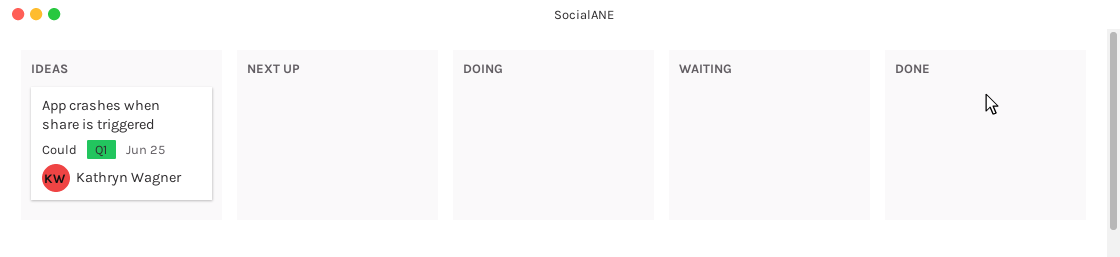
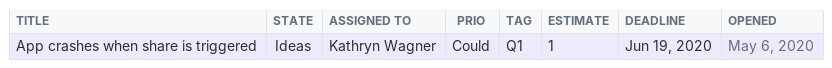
App crashes when share is triggered, due: Jun 25 -> Jun 19

